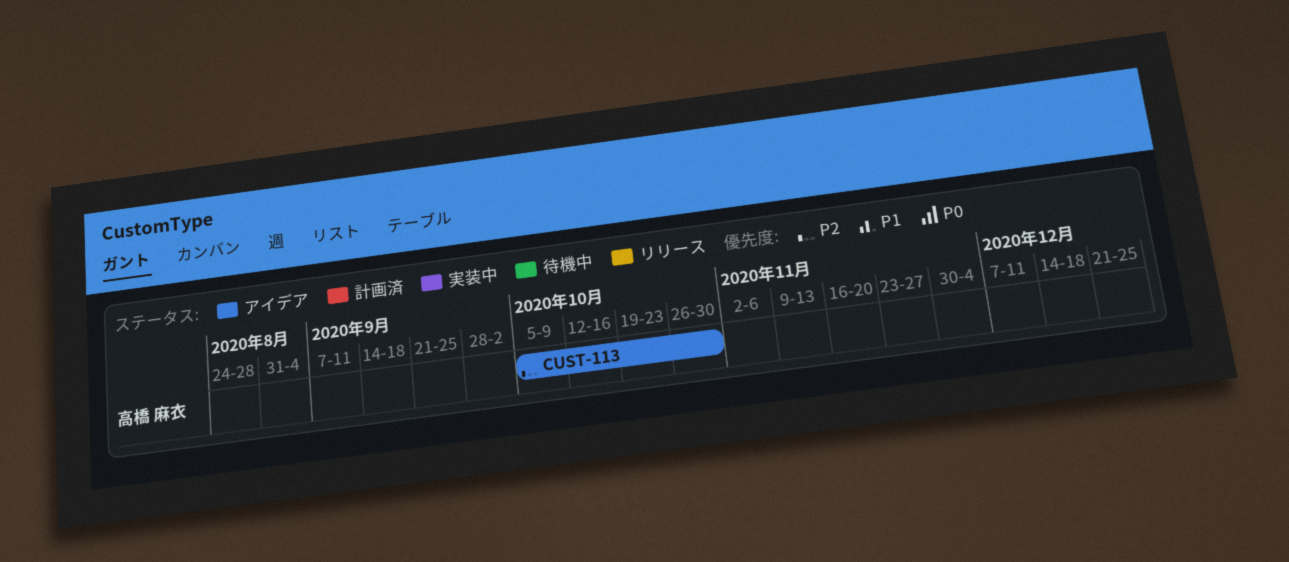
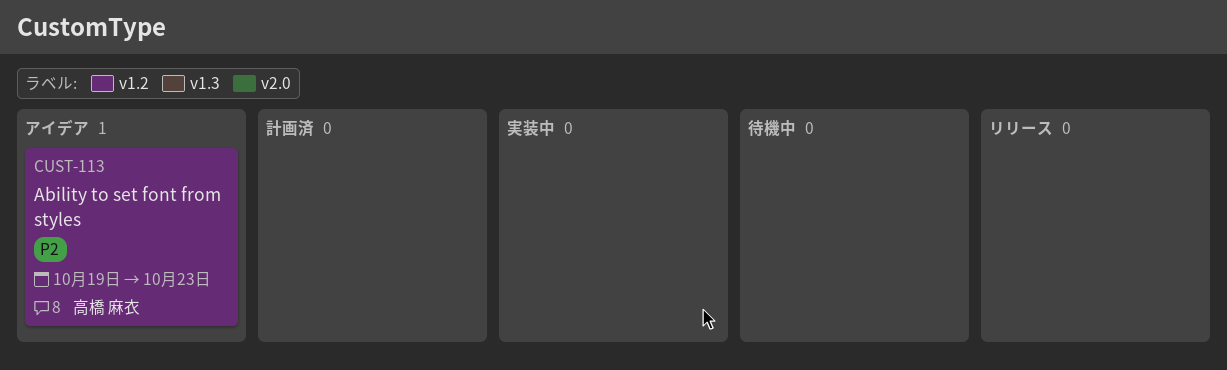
CUST-113, start: Oct 5 -> Oct 19
CUST-113, due: Oct 30 -> Oct 23

